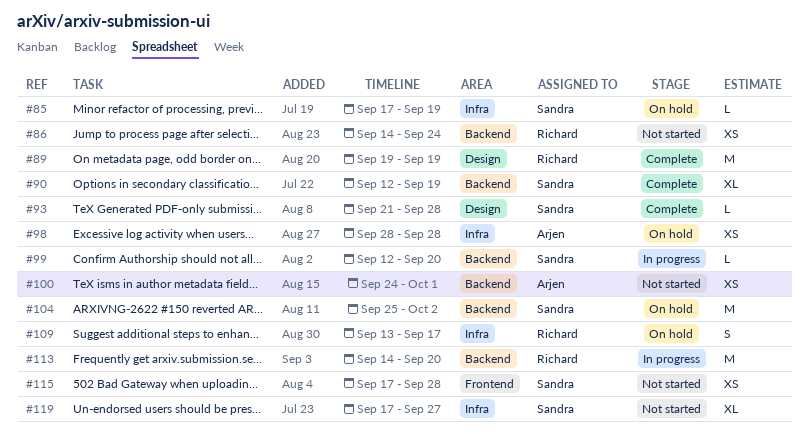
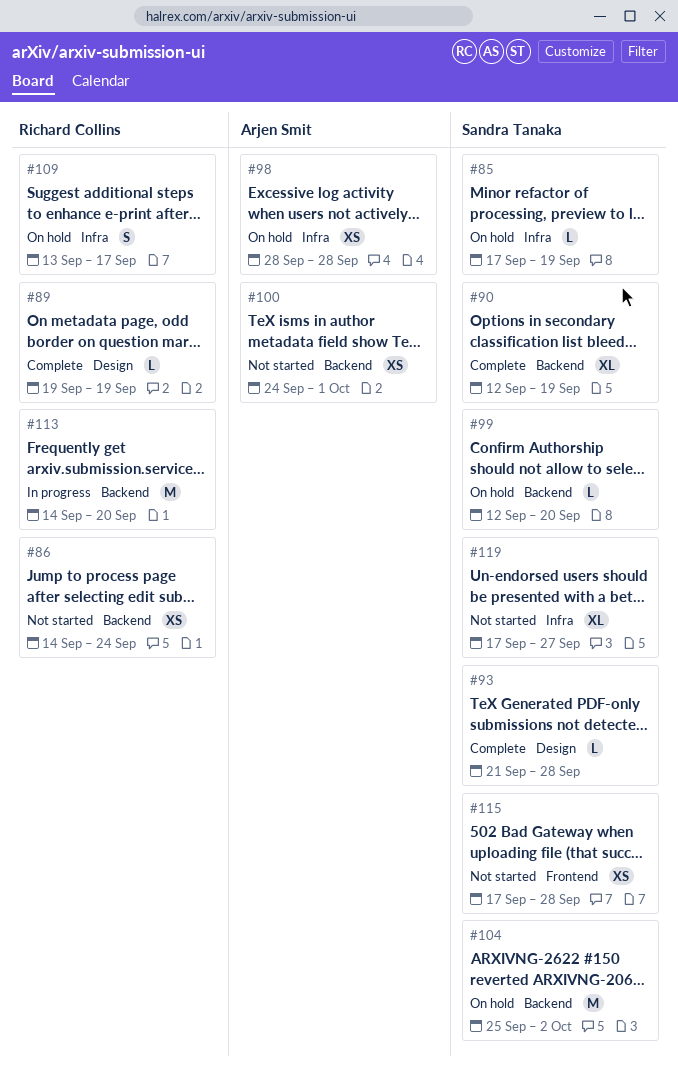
#89, estimate: M -> L
#99, status: In progress -> On hold

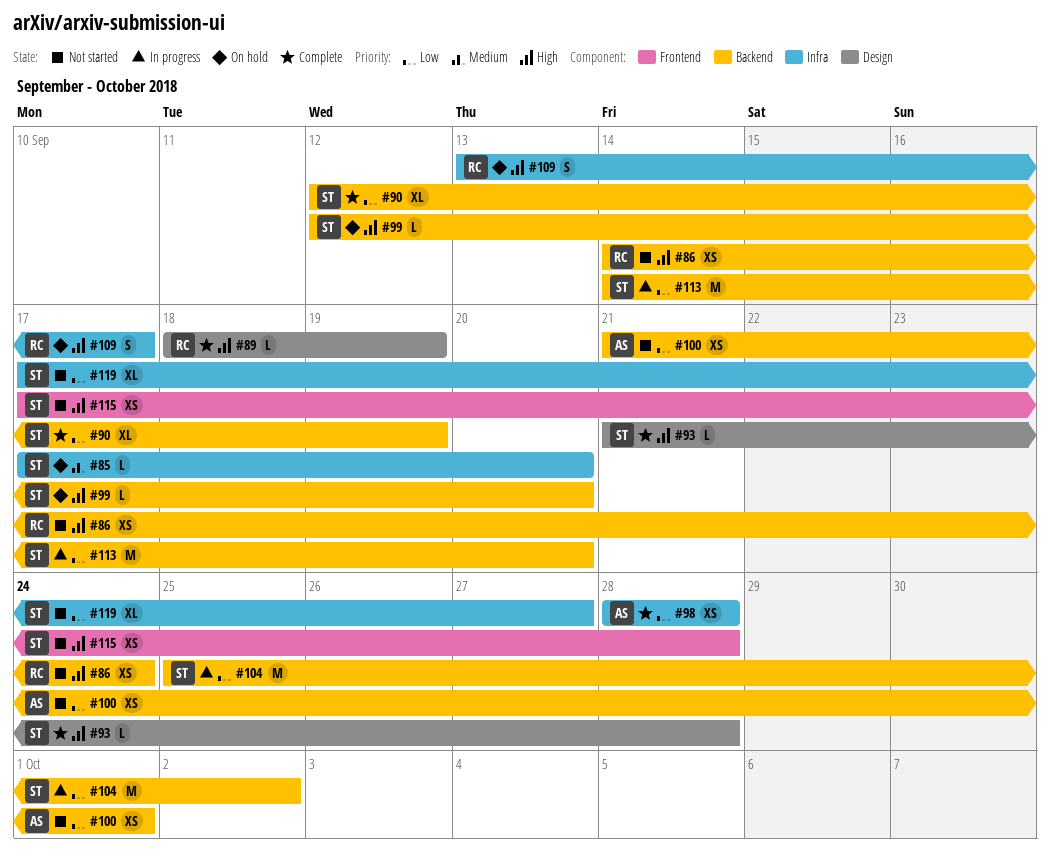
#85, due: Sep 19 -> Sep 20
#89, start: Sep 19 -> Sep 18
#98, status: On hold -> Complete
#100, start: Sep 24 -> Sep 21
#104, status: On hold -> In progress
#113, owner: Richard Collins -> Sandra Tanaka

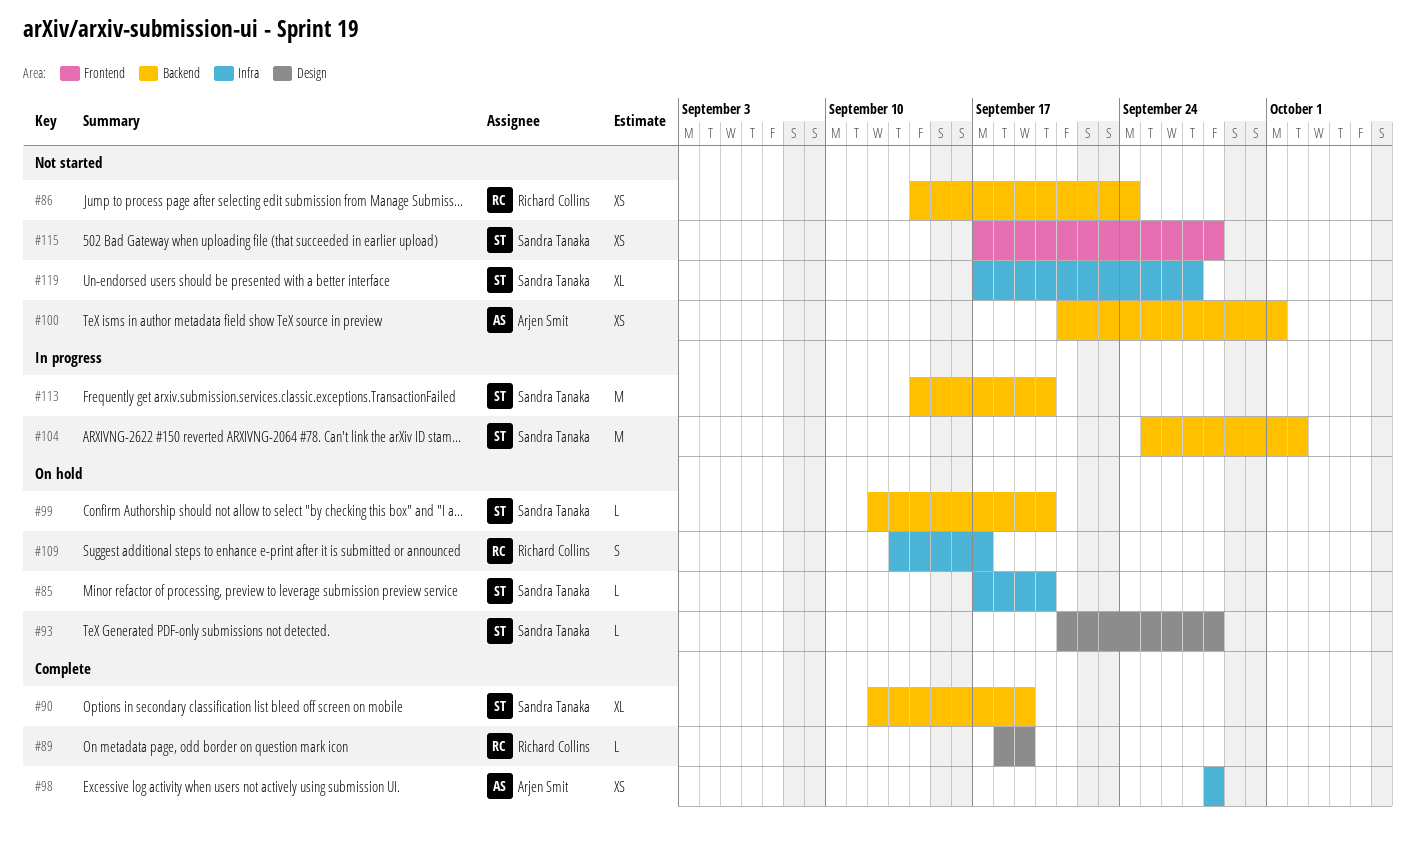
#93, status: Complete -> On hold

